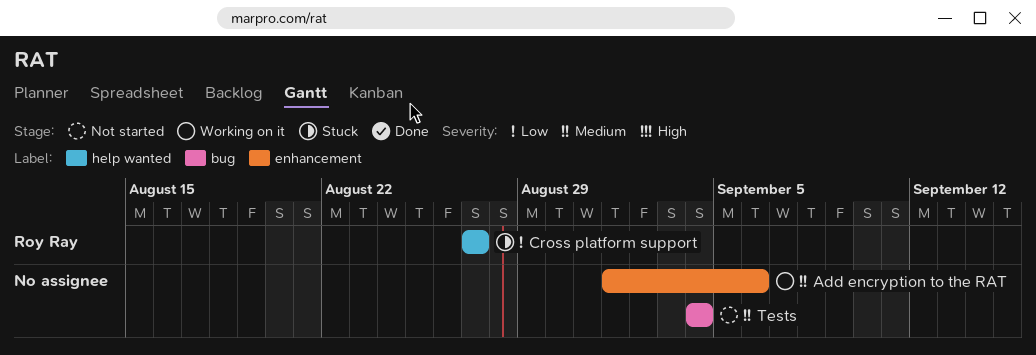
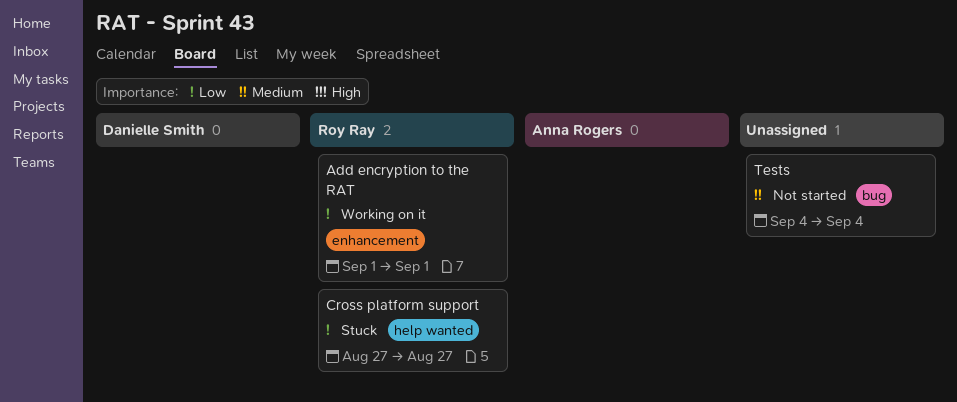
Add encryption to the RAT, owner: none -> Roy Ray
Add encryption to the RAT, priority: Medium -> Low
Add encryption to the RAT, due: Sep 6 -> Sep 1

